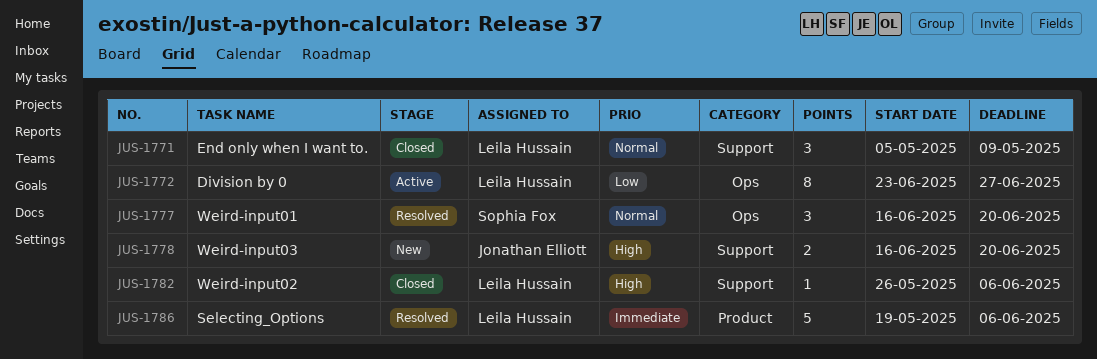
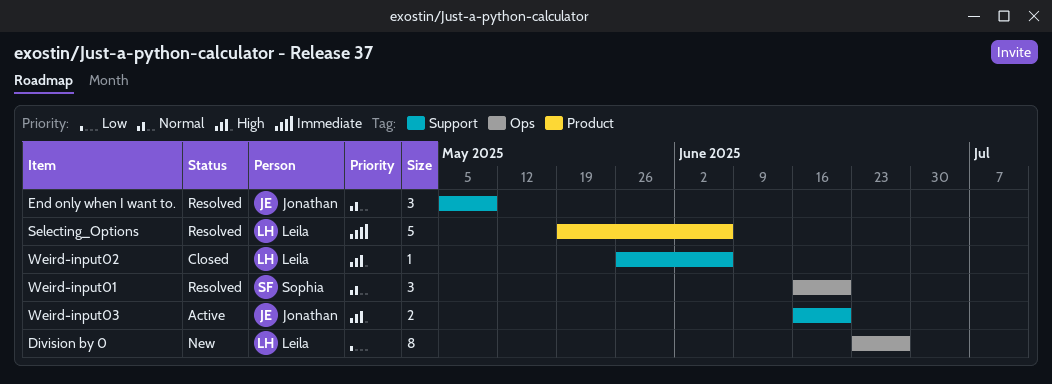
Division by 0, status: Active -> New
End only when I want to., status: Closed -> Resolved
End only when I want to., owner: Leila Hussain -> Jonathan Elliott
Weird-input03, status: New -> Active

